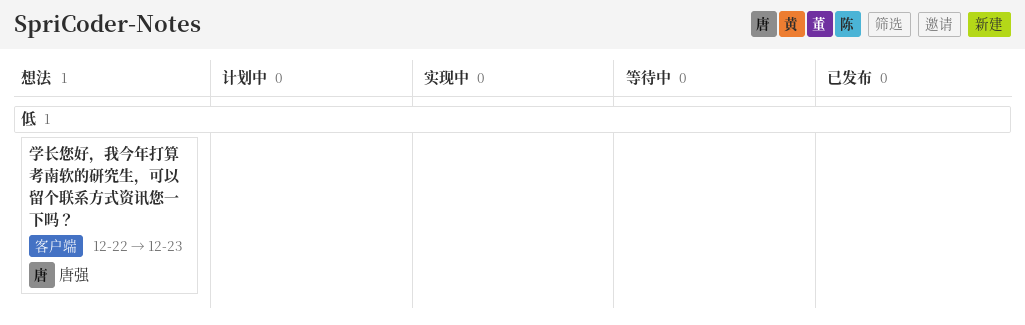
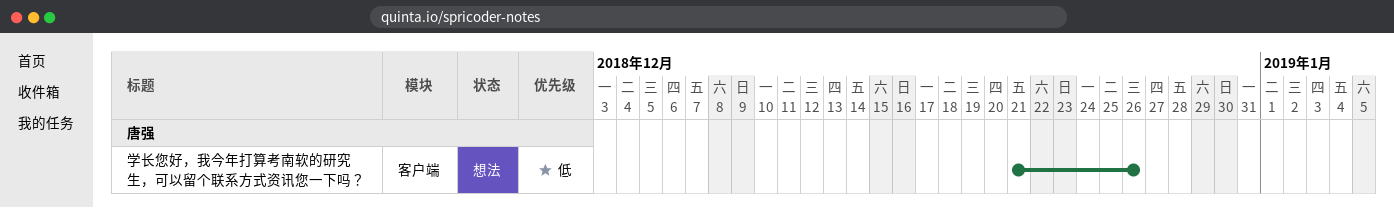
学长您好，我今年打算考南软的研究生，可以留个联系方式资讯您一下吗？, start: Dec 22 -> Dec 21
学长您好，我今年打算考南软的研究生，可以留个联系方式资讯您一下吗？, due: Dec 23 -> Dec 26

